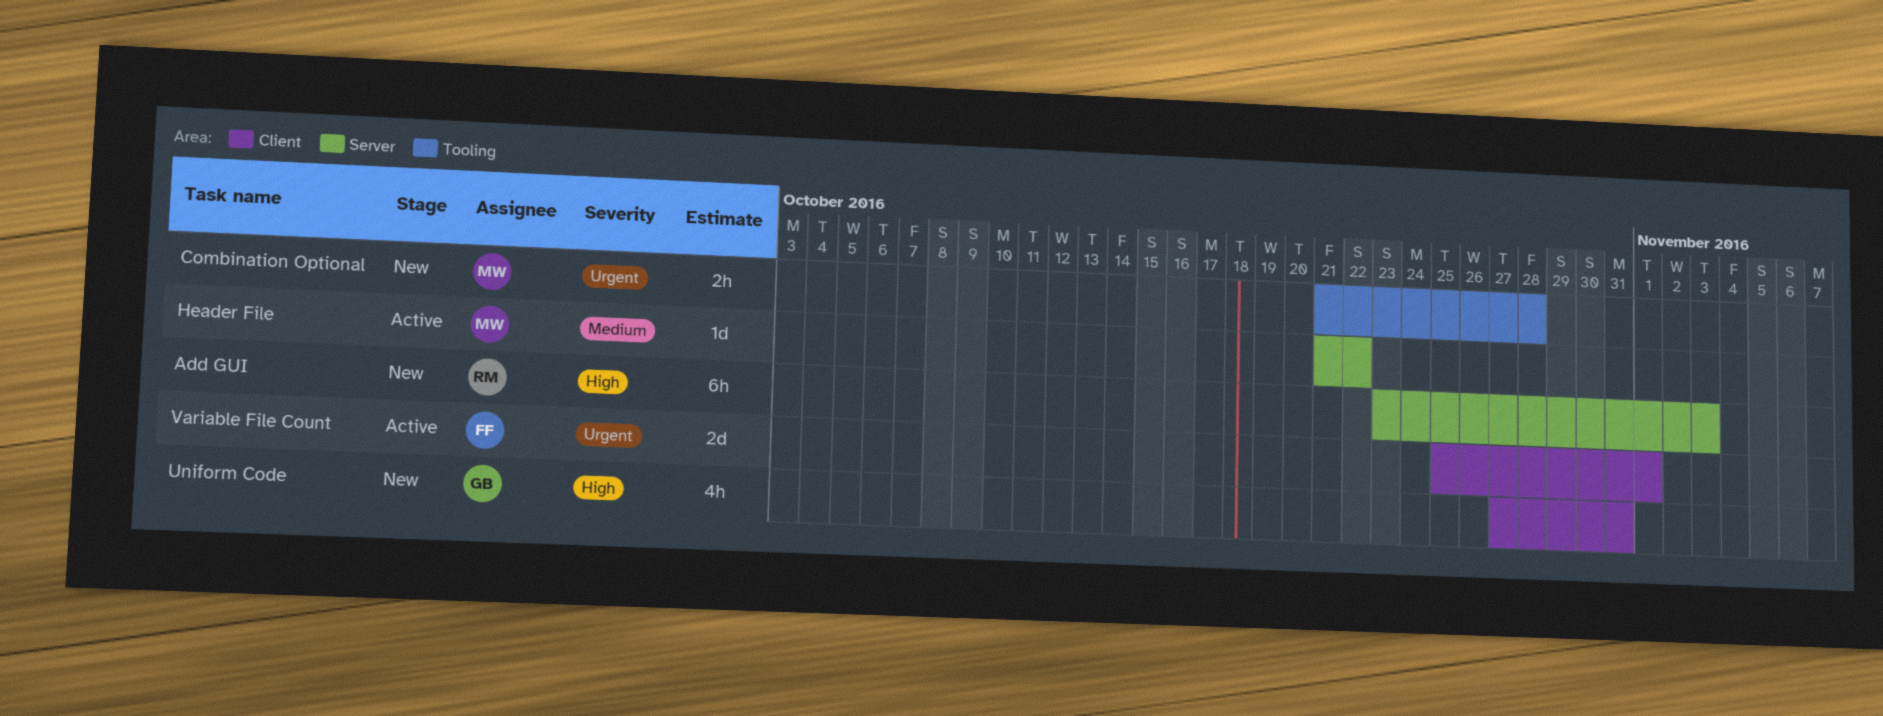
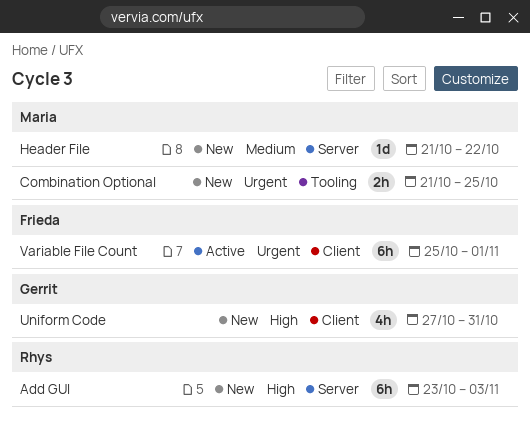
Combination Optional, due: Oct 28 -> Oct 25
Header File, status: Active -> New
Variable File Count, estimate: 2d -> 6h

